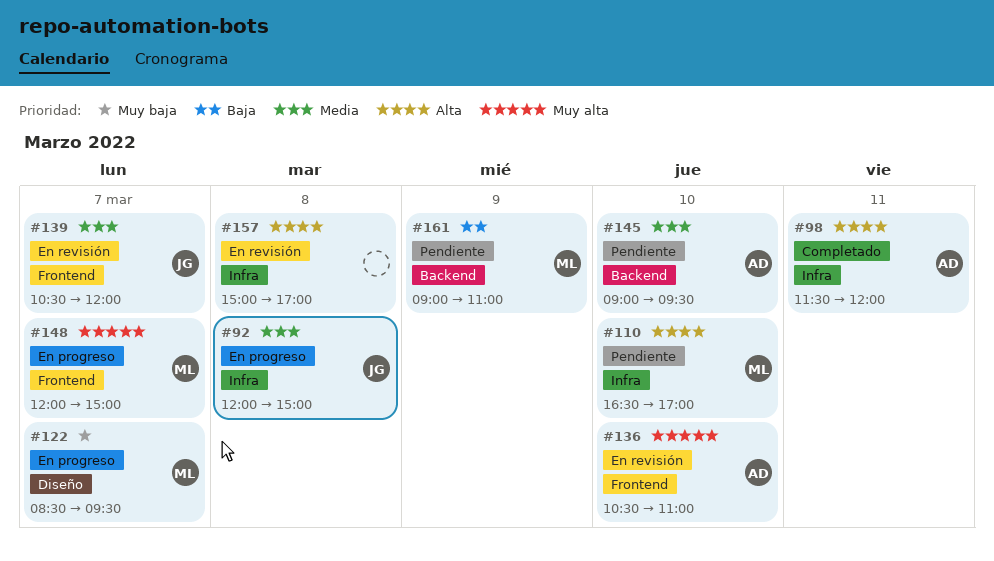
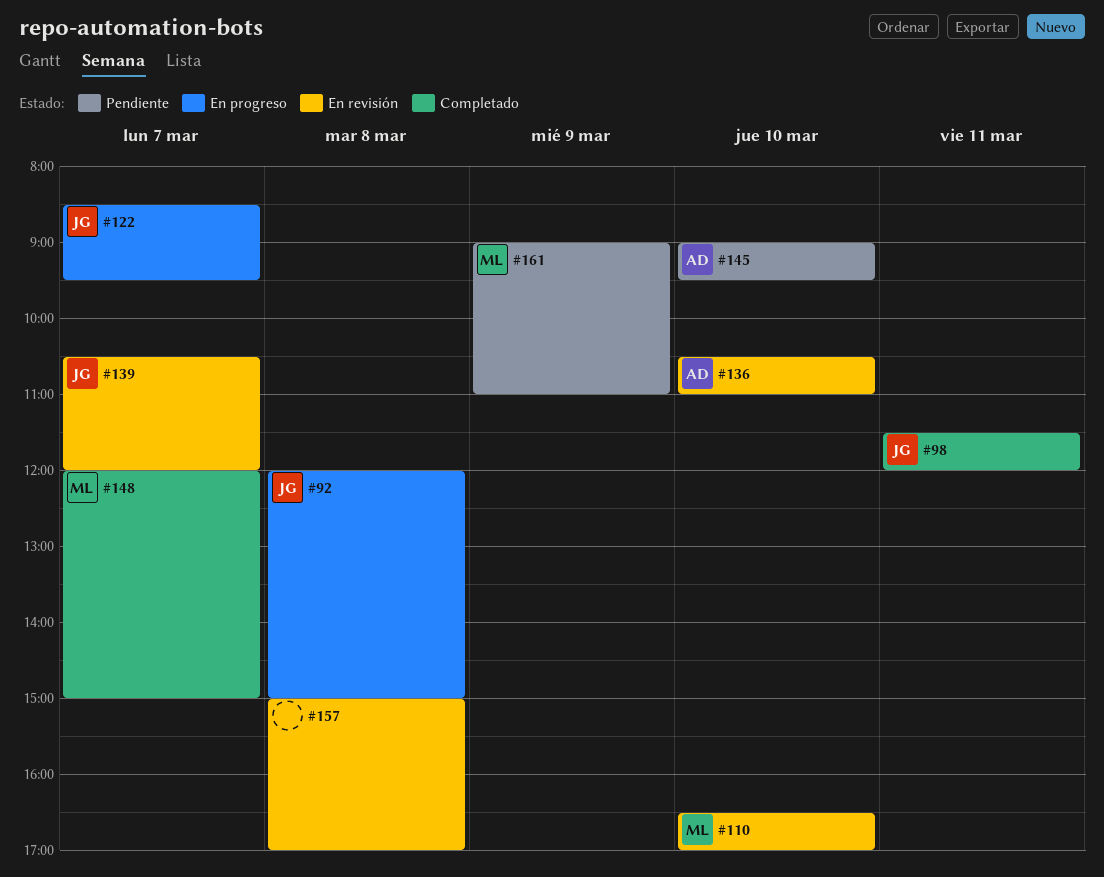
#98, owner: AD -> JG
#110, status: Pendiente -> En revisión
#122, owner: ML -> JG
#148, status: En progreso -> Completado

